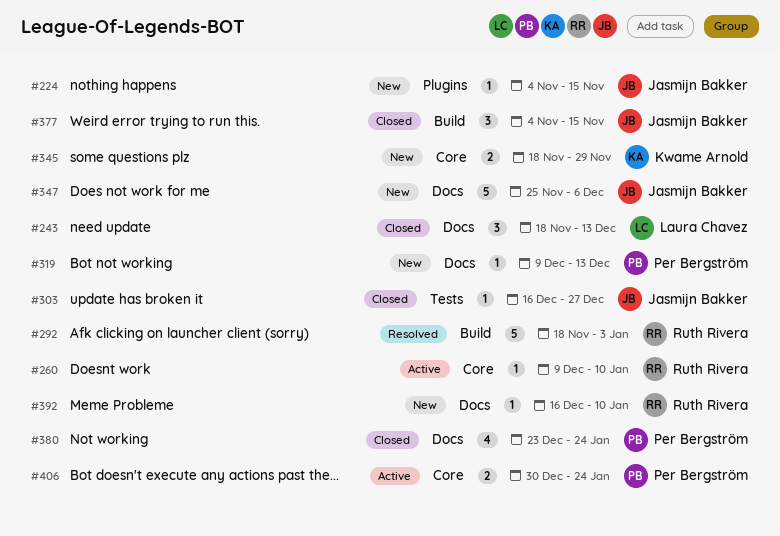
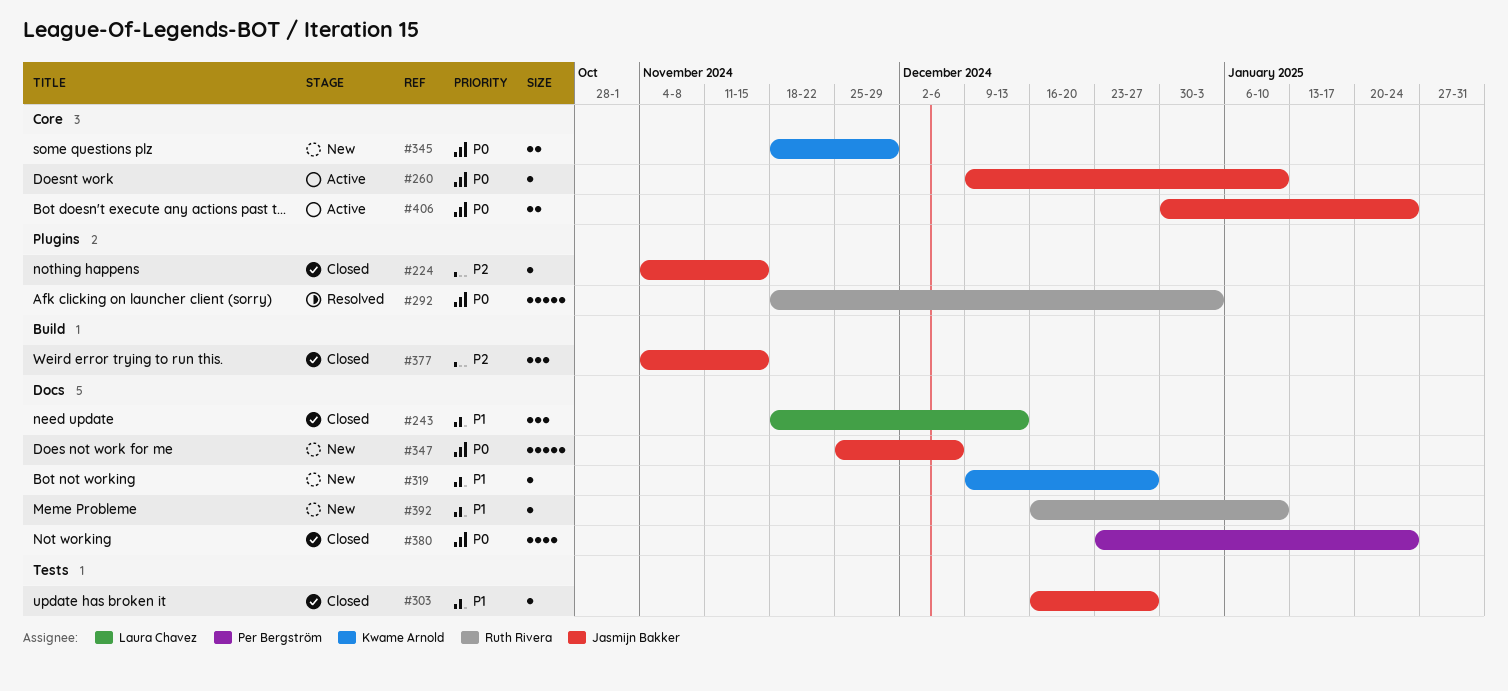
#224, status: New -> Closed
#260, owner: Ruth Rivera -> Jasmijn Bakker
#292, label: Build -> Plugins
#319, owner: Per Bergström -> Kwame Arnold
#319, due: Dec 13 -> Dec 27
#406, owner: Per Bergström -> Jasmijn Bakker

